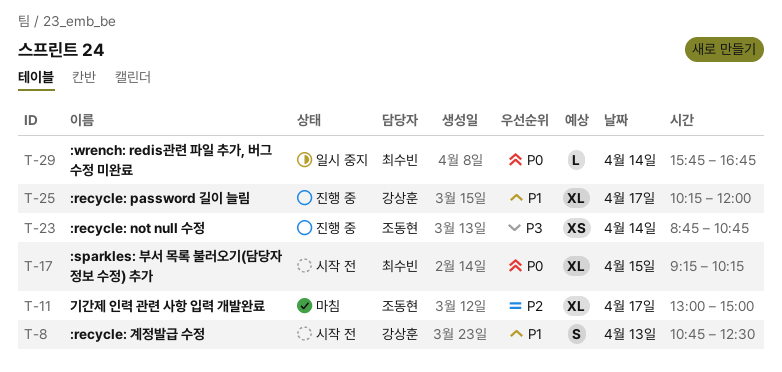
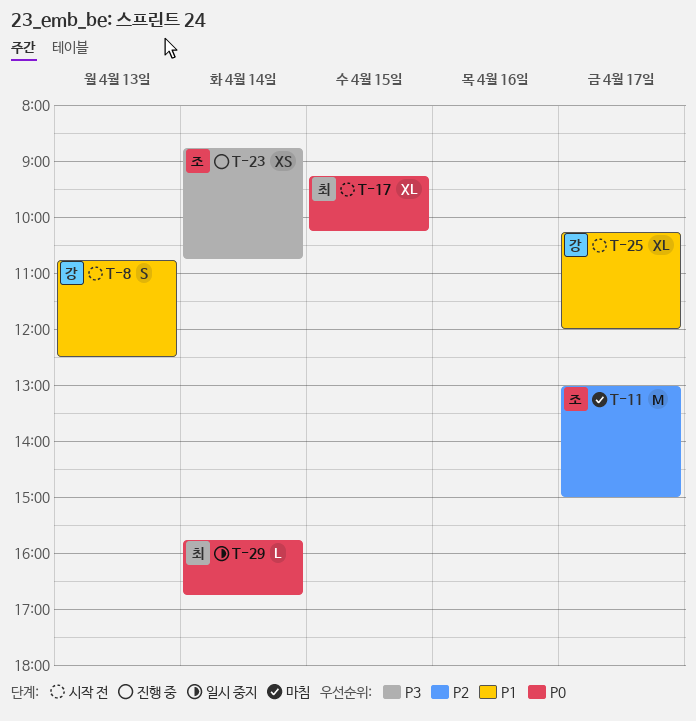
T-11, estimate: XL -> M
T-25, status: 진행 중 -> 시작 전

